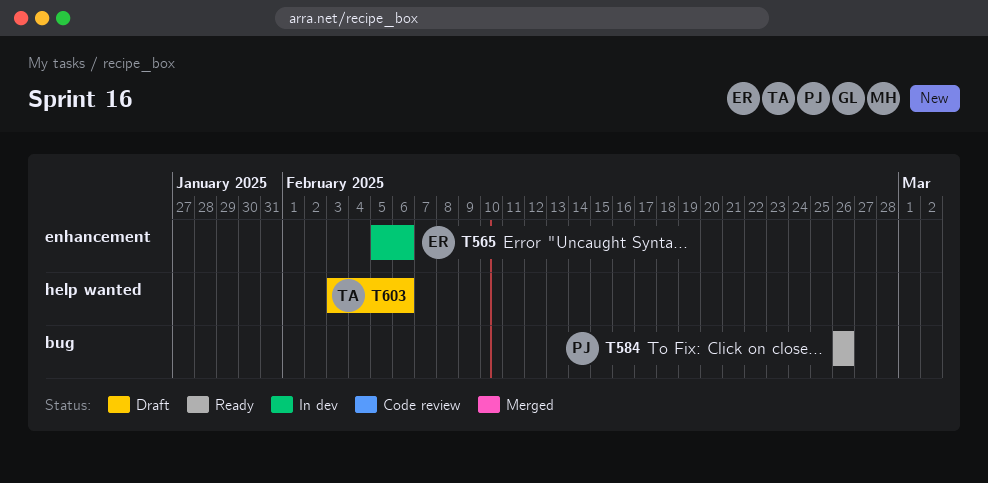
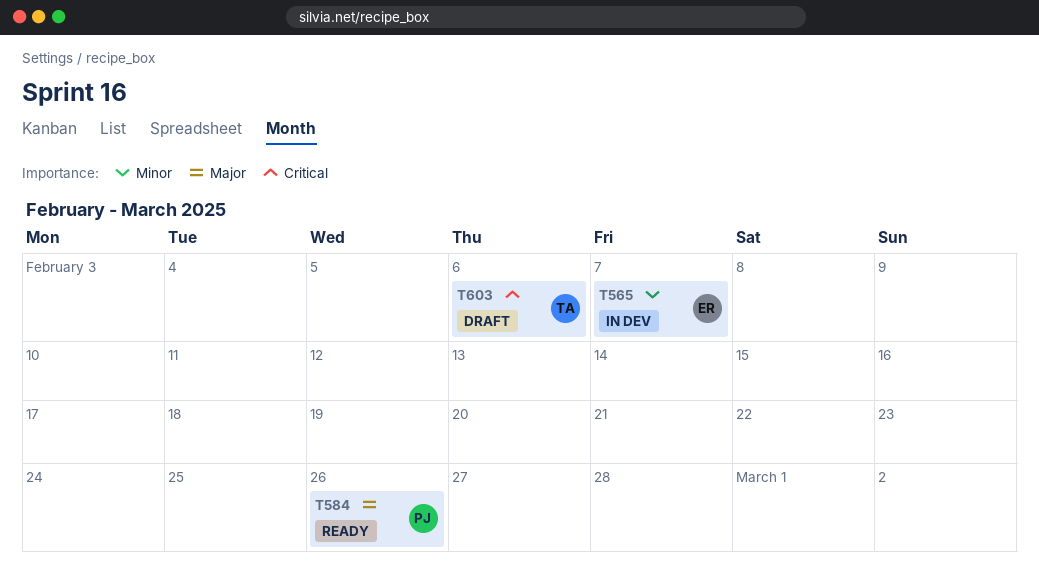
T565, due: Feb 6 -> Feb 7

